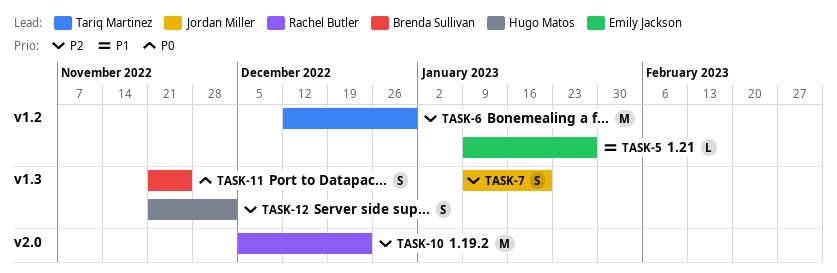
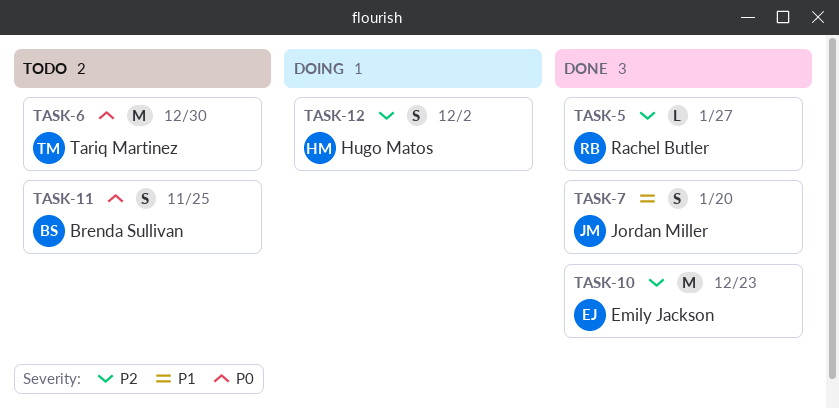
TASK-5, owner: Emily Jackson -> Rachel Butler
TASK-5, priority: P1 -> P2
TASK-6, priority: P2 -> P0
TASK-7, priority: P2 -> P1
TASK-10, owner: Rachel Butler -> Emily Jackson

